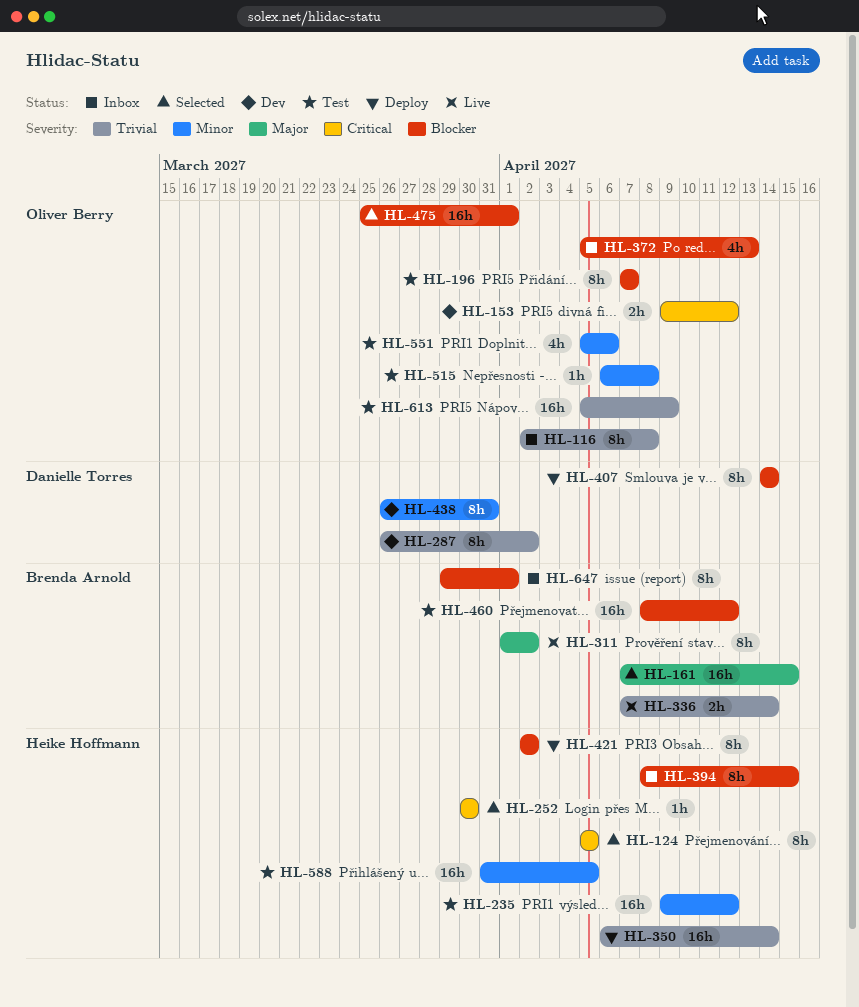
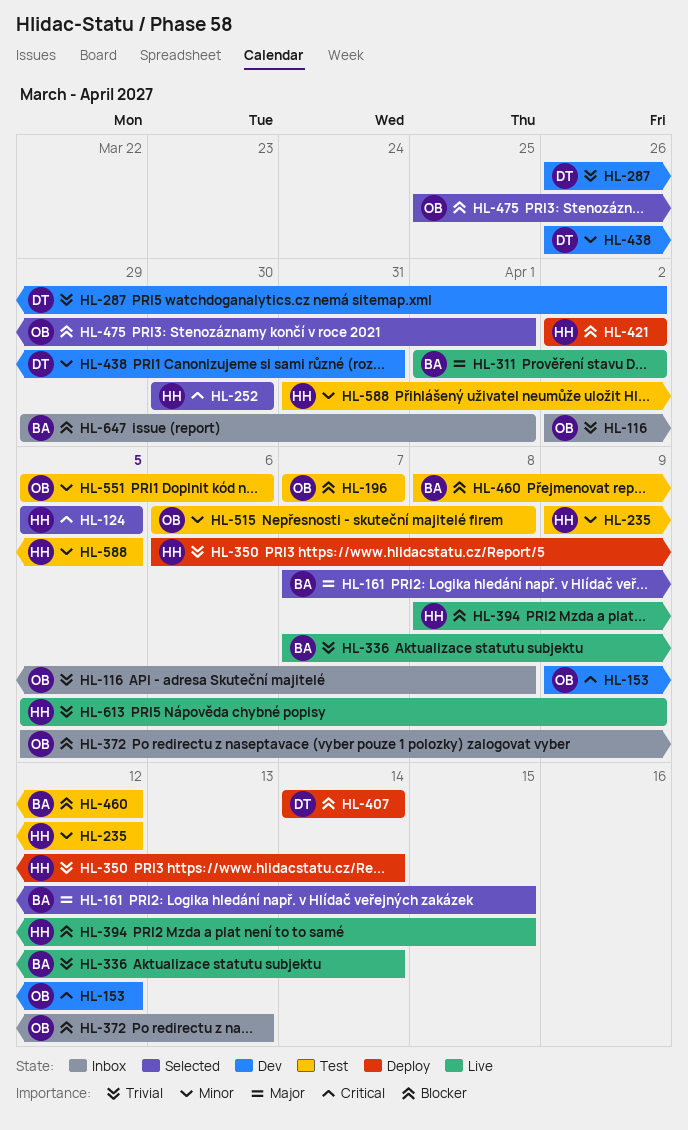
HL-394, status: Inbox -> Live
HL-613, status: Test -> Live
HL-613, owner: Oliver Berry -> Heike Hoffmann

